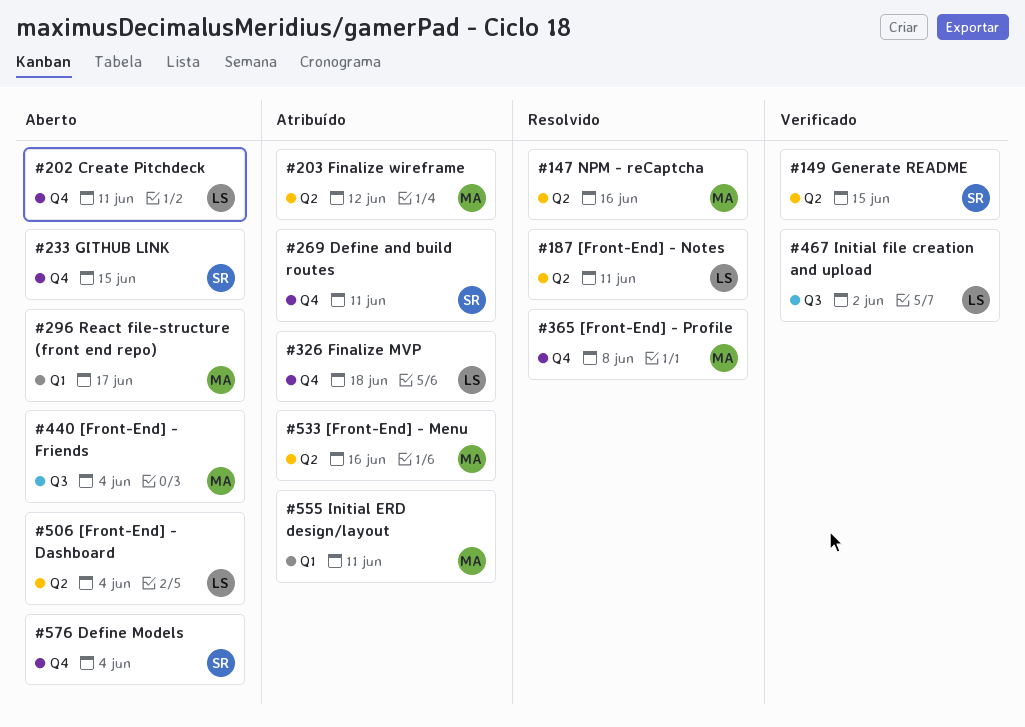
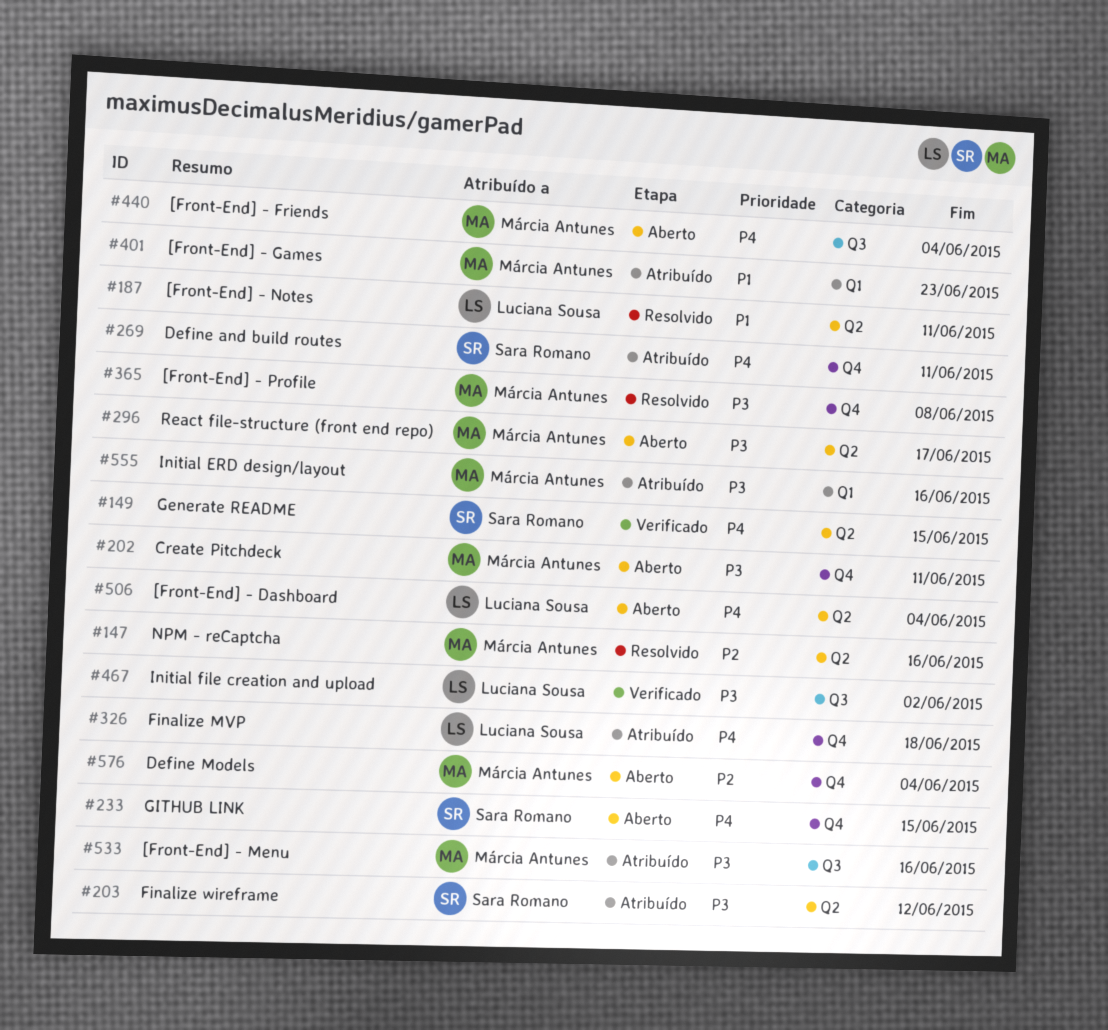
#202, owner: Luciana Sousa -> Márcia Antunes
#203, owner: Márcia Antunes -> Sara Romano
#296, label: Q1 -> Q2
#401: none -> present
#533, label: Q2 -> Q3
#555, due: Jun 11 -> Jun 16
#576, owner: Sara Romano -> Márcia Antunes

